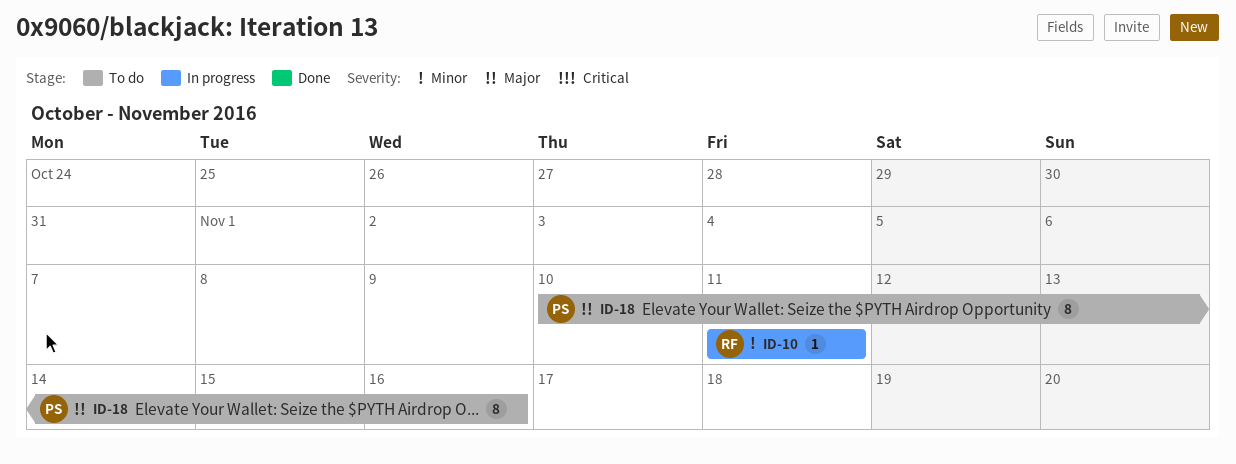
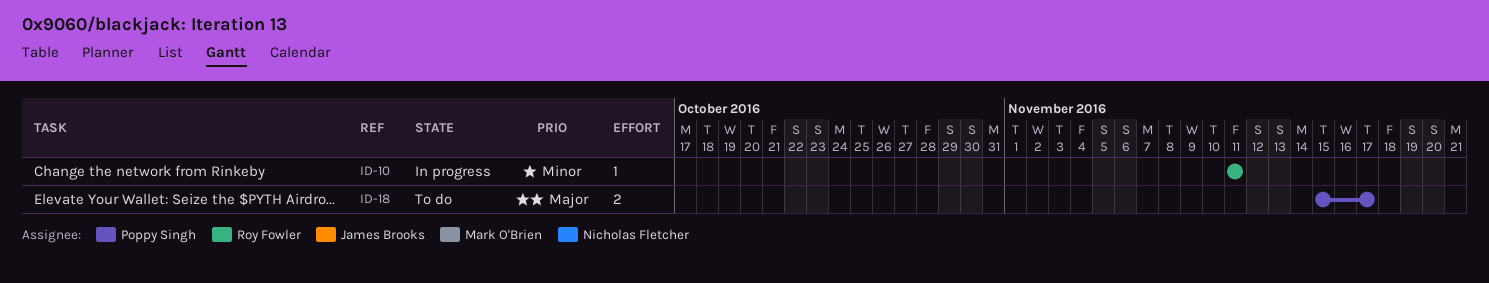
ID-18, estimate: 8 -> 2
ID-18, start: Nov 10 -> Nov 15
ID-18, due: Nov 16 -> Nov 17

